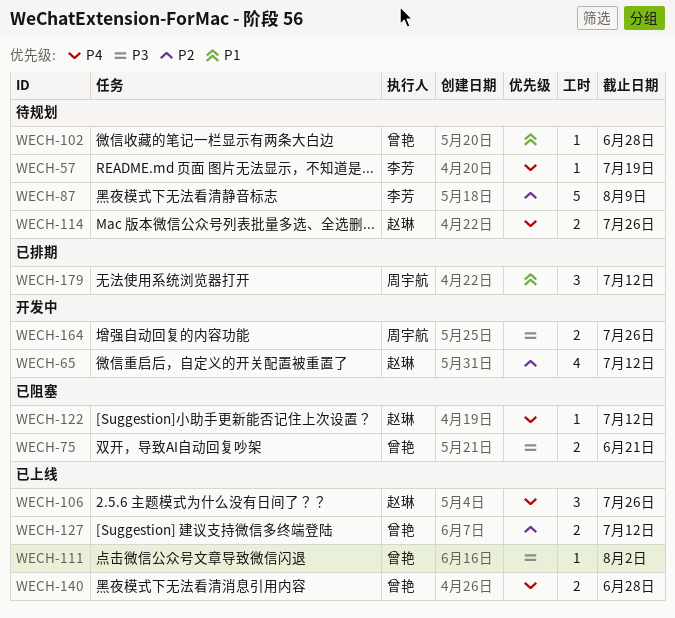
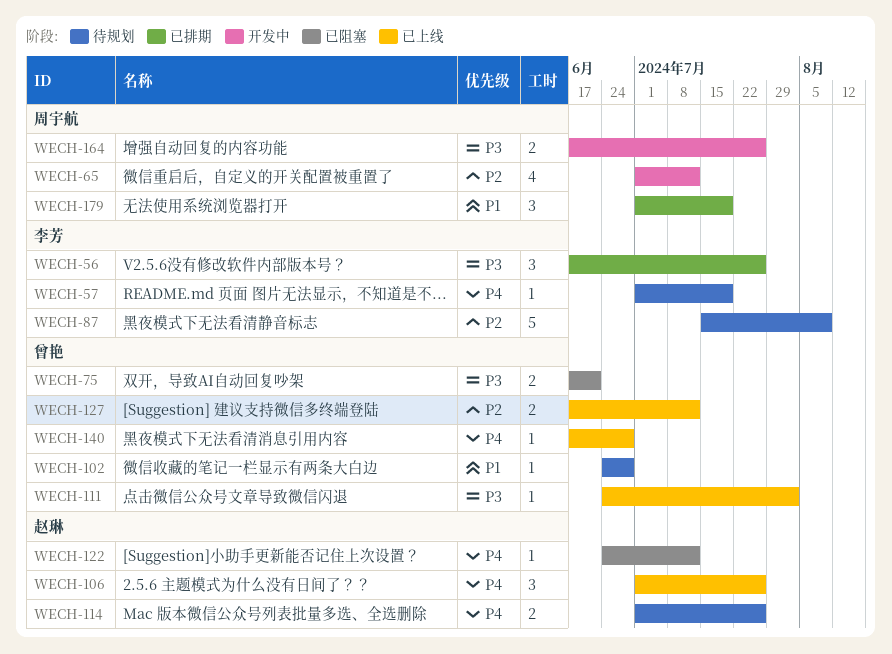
WECH-56: none -> present
WECH-65, owner: 赵琳 -> 周宇航
WECH-140, estimate: 2 -> 1
WECH-179, due: Jul 12 -> Jul 19

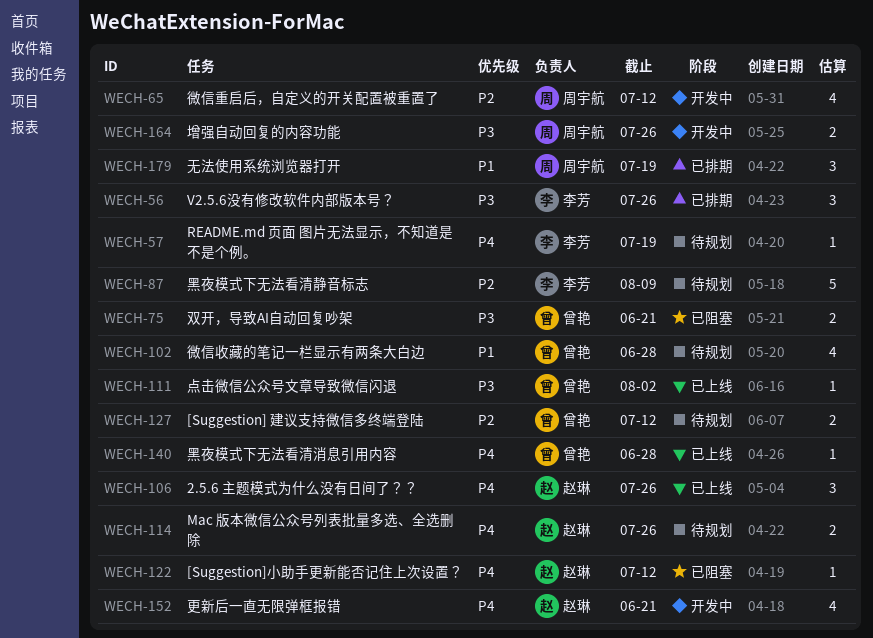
WECH-102, estimate: 1 -> 4
WECH-127, status: 已上线 -> 待规划
WECH-152: none -> present

